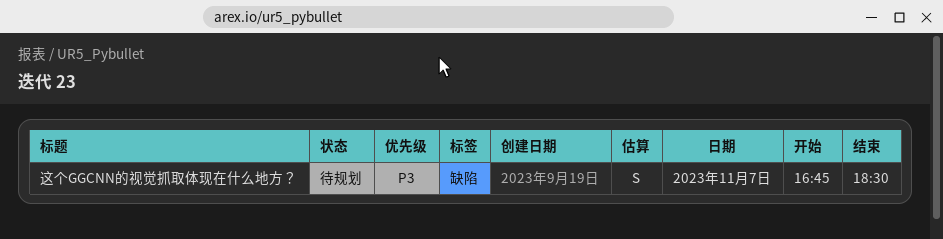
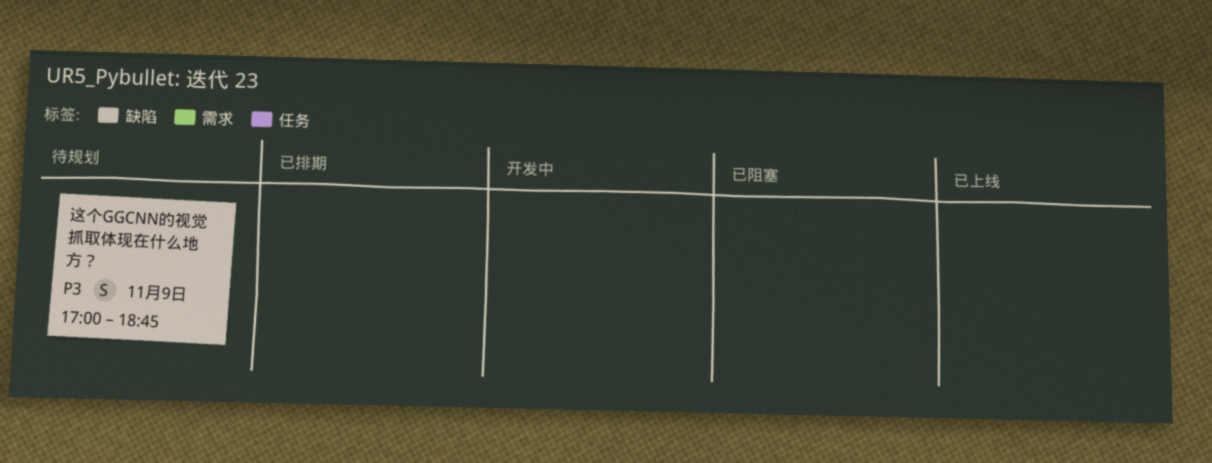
这个GGCNN的视觉抓取体现在什么地方？, day: Nov 7 -> Nov 9
这个GGCNN的视觉抓取体现在什么地方？, begins: 16:45 -> 17:00
这个GGCNN的视觉抓取体现在什么地方？, ends: 18:30 -> 18:45

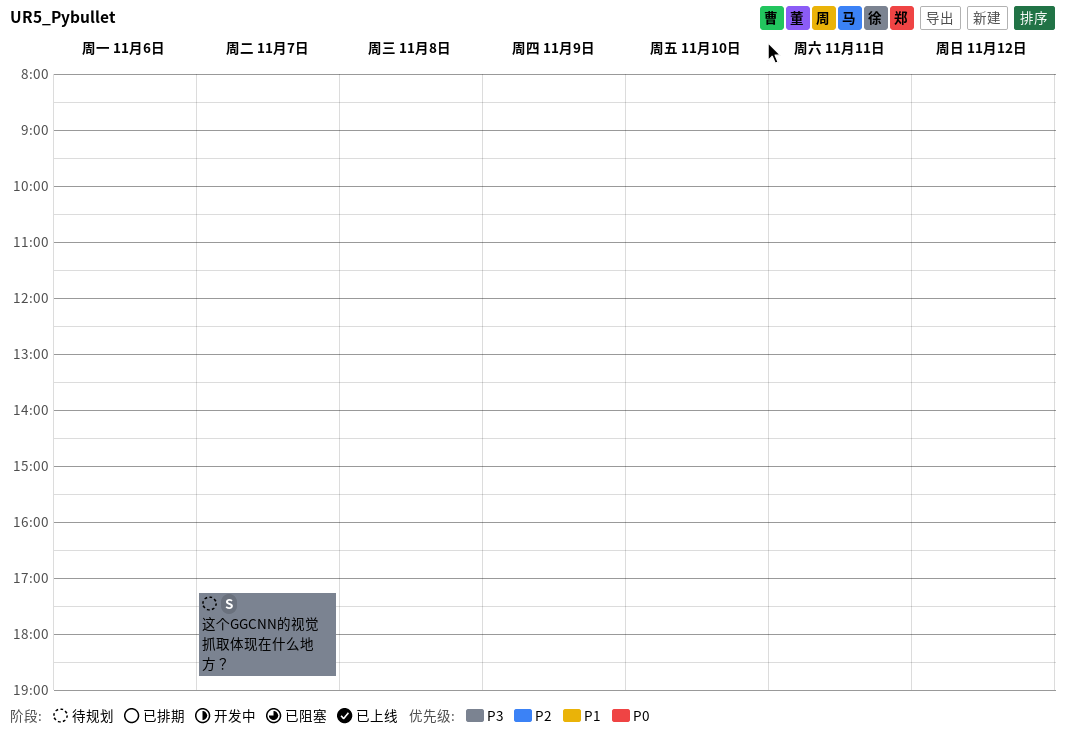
这个GGCNN的视觉抓取体现在什么地方？, day: Nov 9 -> Nov 7
这个GGCNN的视觉抓取体现在什么地方？, begins: 17:00 -> 17:15

